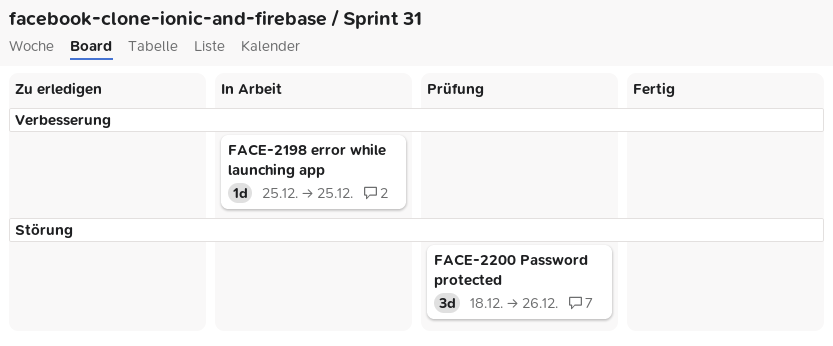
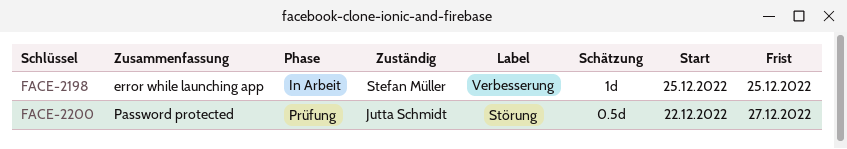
FACE-2200, estimate: 3d -> 0.5d
FACE-2200, start: Dec 18 -> Dec 22
FACE-2200, due: Dec 26 -> Dec 27

